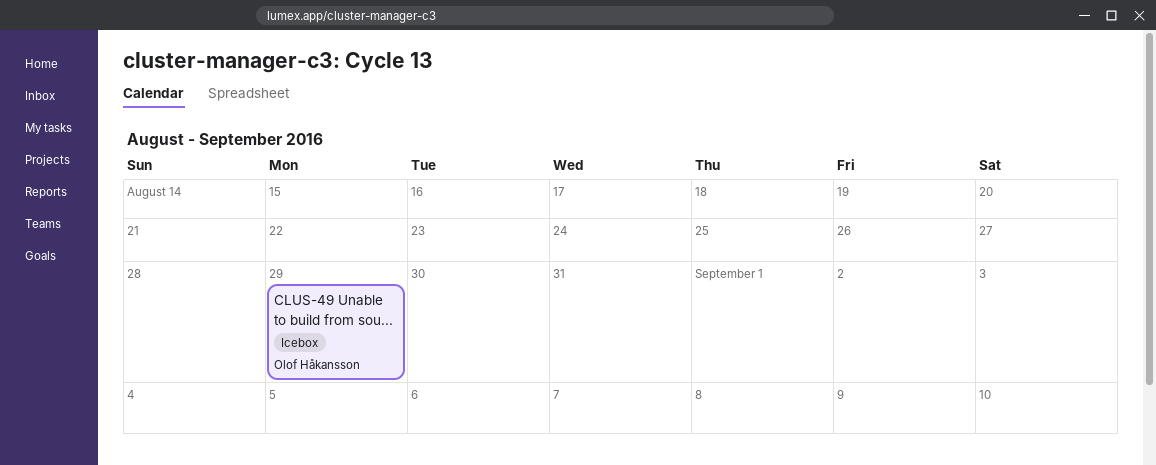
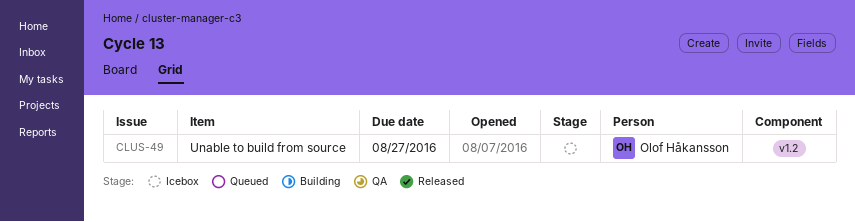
CLUS-49, due: Aug 29 -> Aug 27

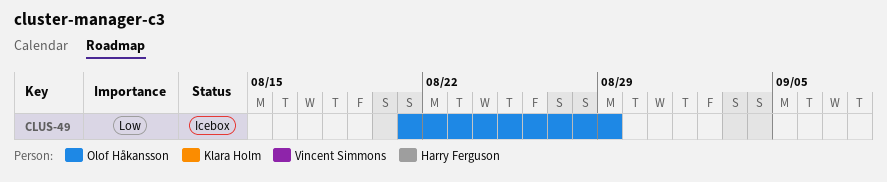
CLUS-49, due: Aug 27 -> Aug 29

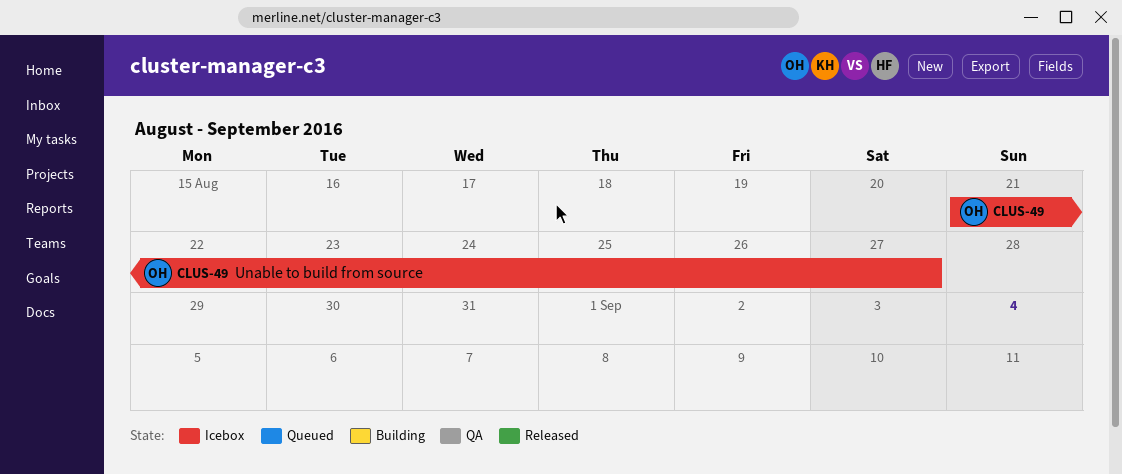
CLUS-49, due: Aug 29 -> Aug 27

